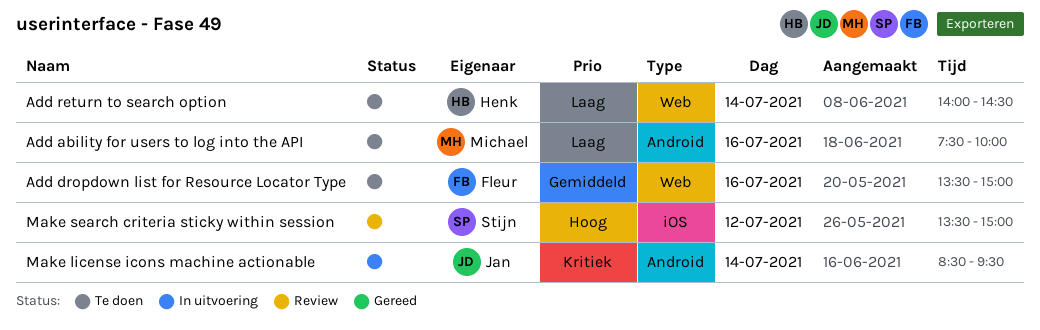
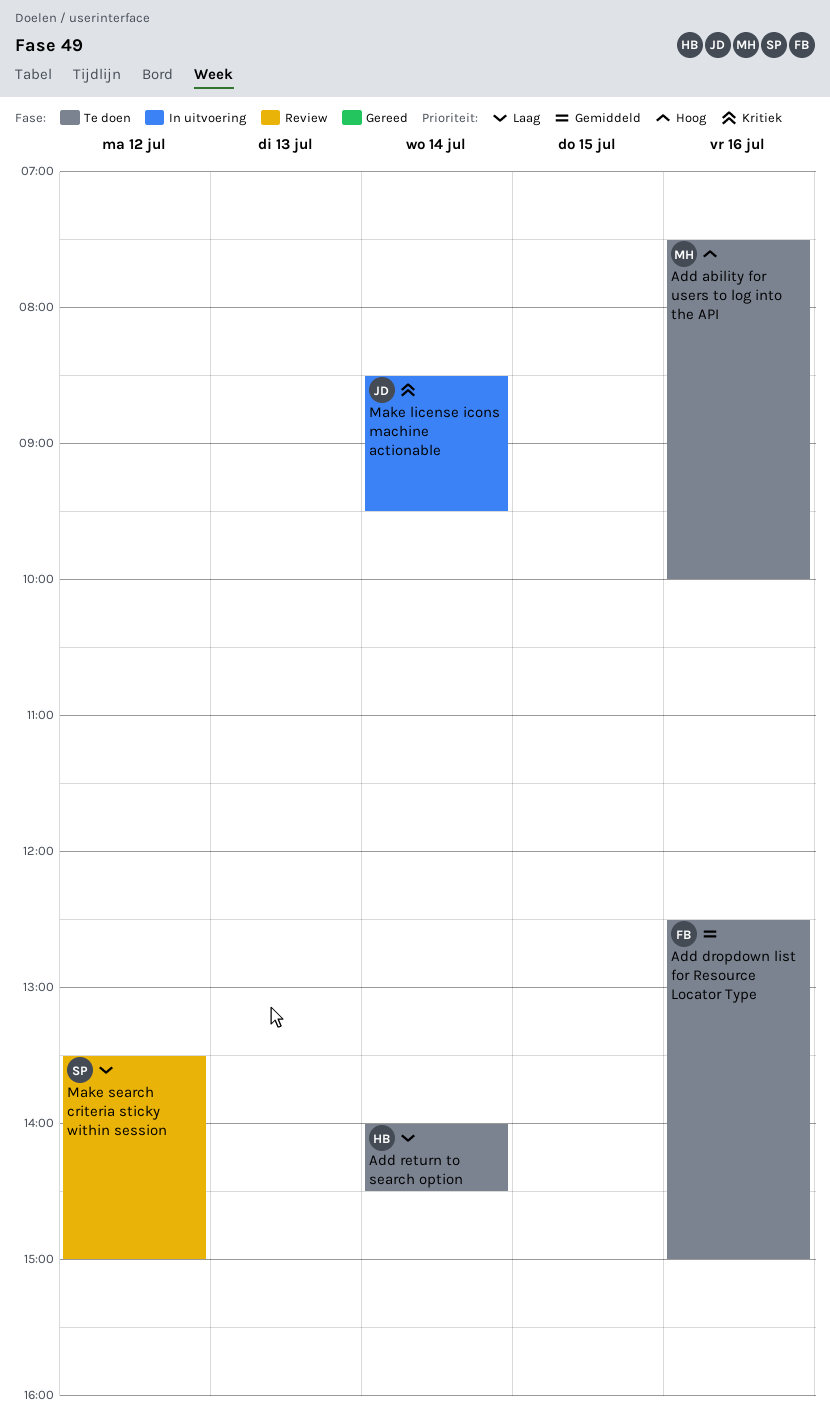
Add ability for users to log into the API, priority: Laag -> Hoog
Add dropdown list for Resource Locator Type, begins: 13:30 -> 12:30
Make search criteria sticky within session, priority: Hoog -> Laag

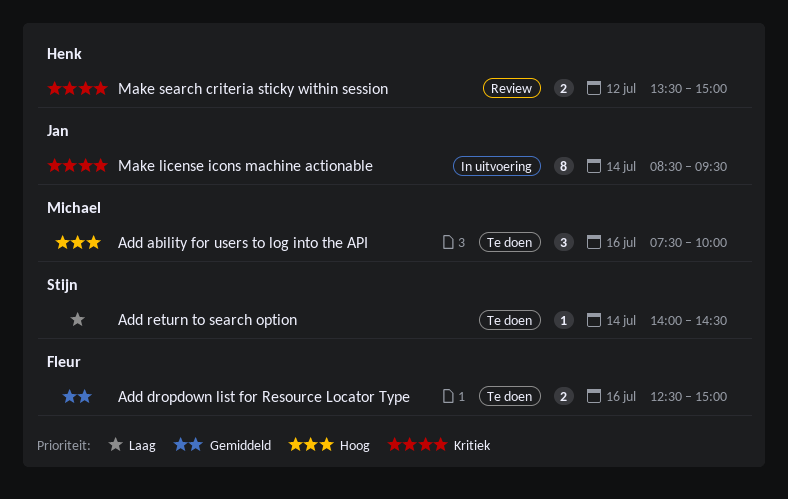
Add return to search option, owner: Henk -> Stijn
Make search criteria sticky within session, owner: Stijn -> Henk
Make search criteria sticky within session, priority: Laag -> Kritiek

